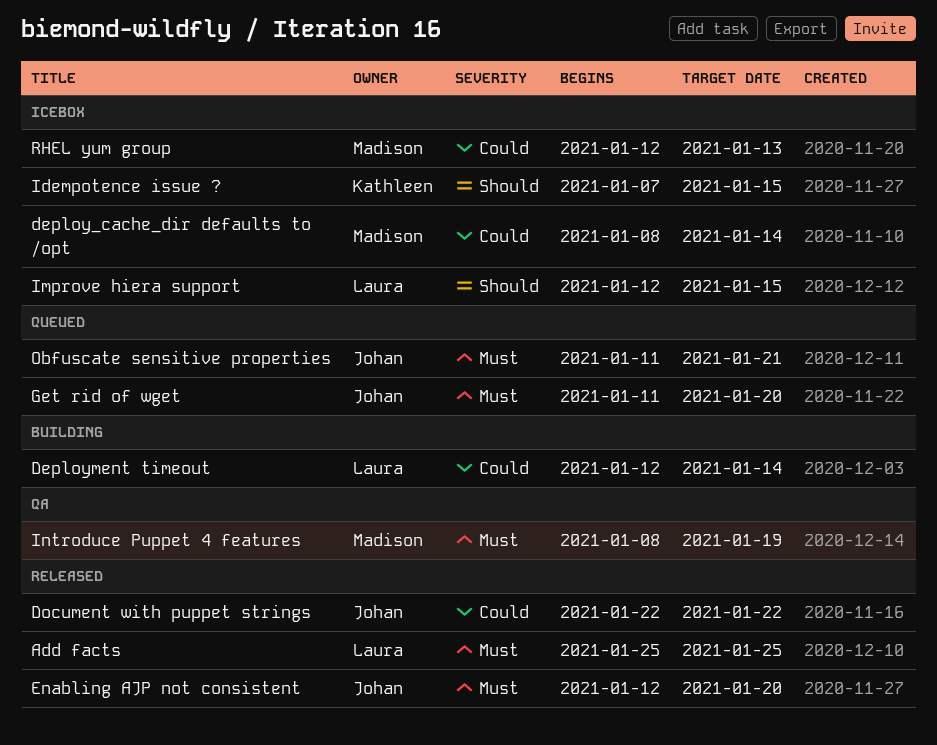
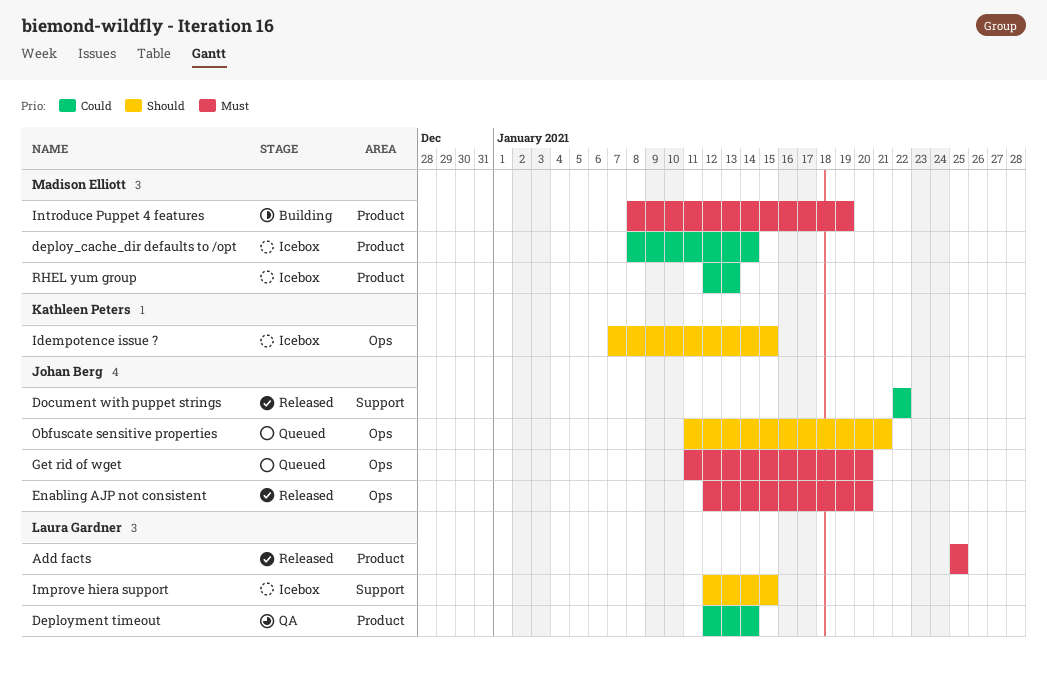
Deployment timeout, status: Building -> QA
Introduce Puppet 4 features, status: QA -> Building
Obfuscate sensitive properties, priority: Must -> Should

